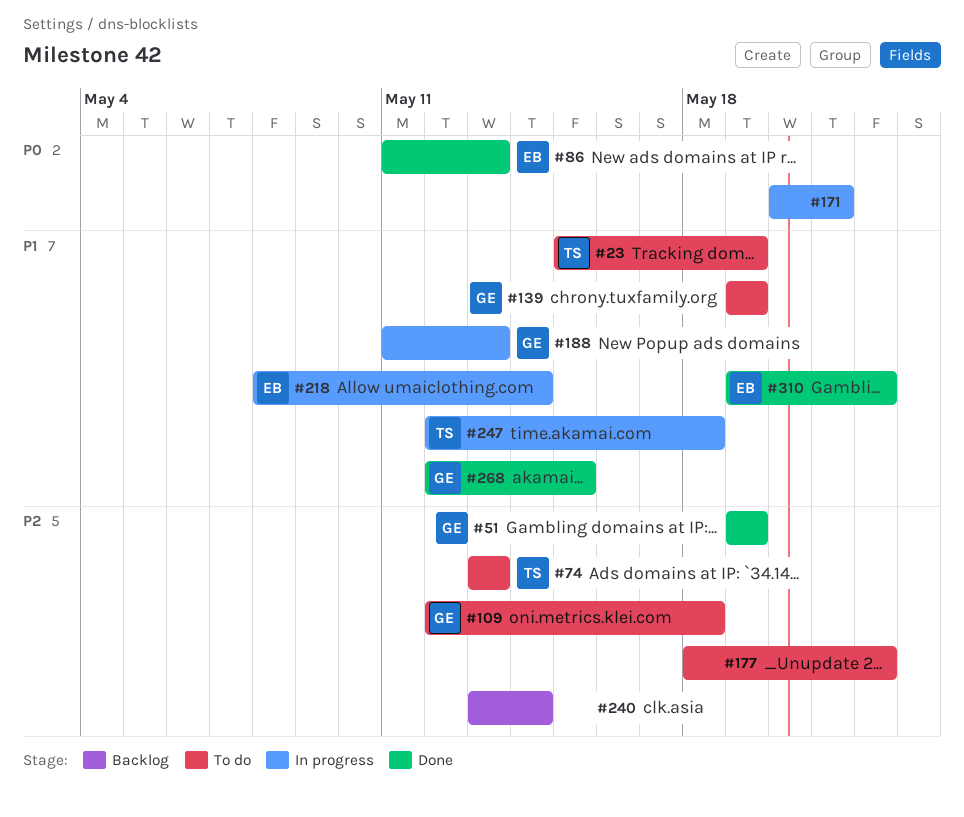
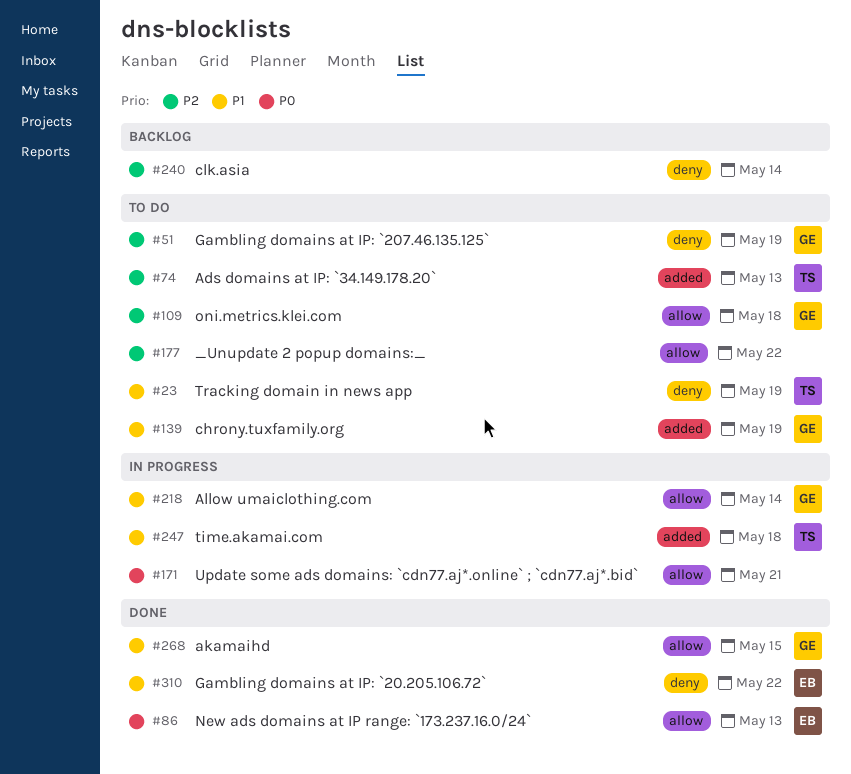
#51, status: Done -> To do
#188: present -> none
#218, owner: EB -> GE

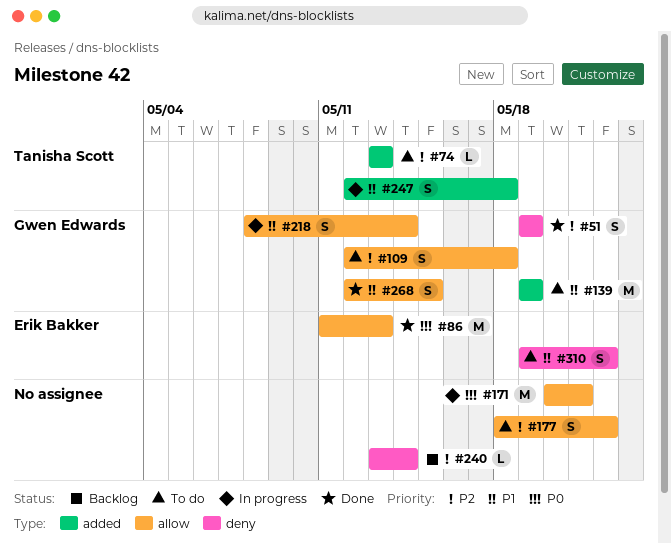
#23: present -> none
#51, status: To do -> Done
#310, status: Done -> To do

